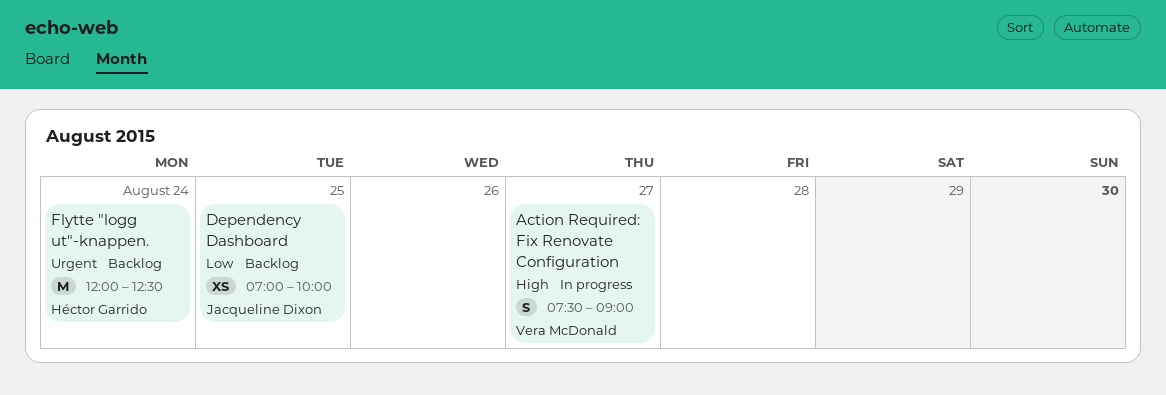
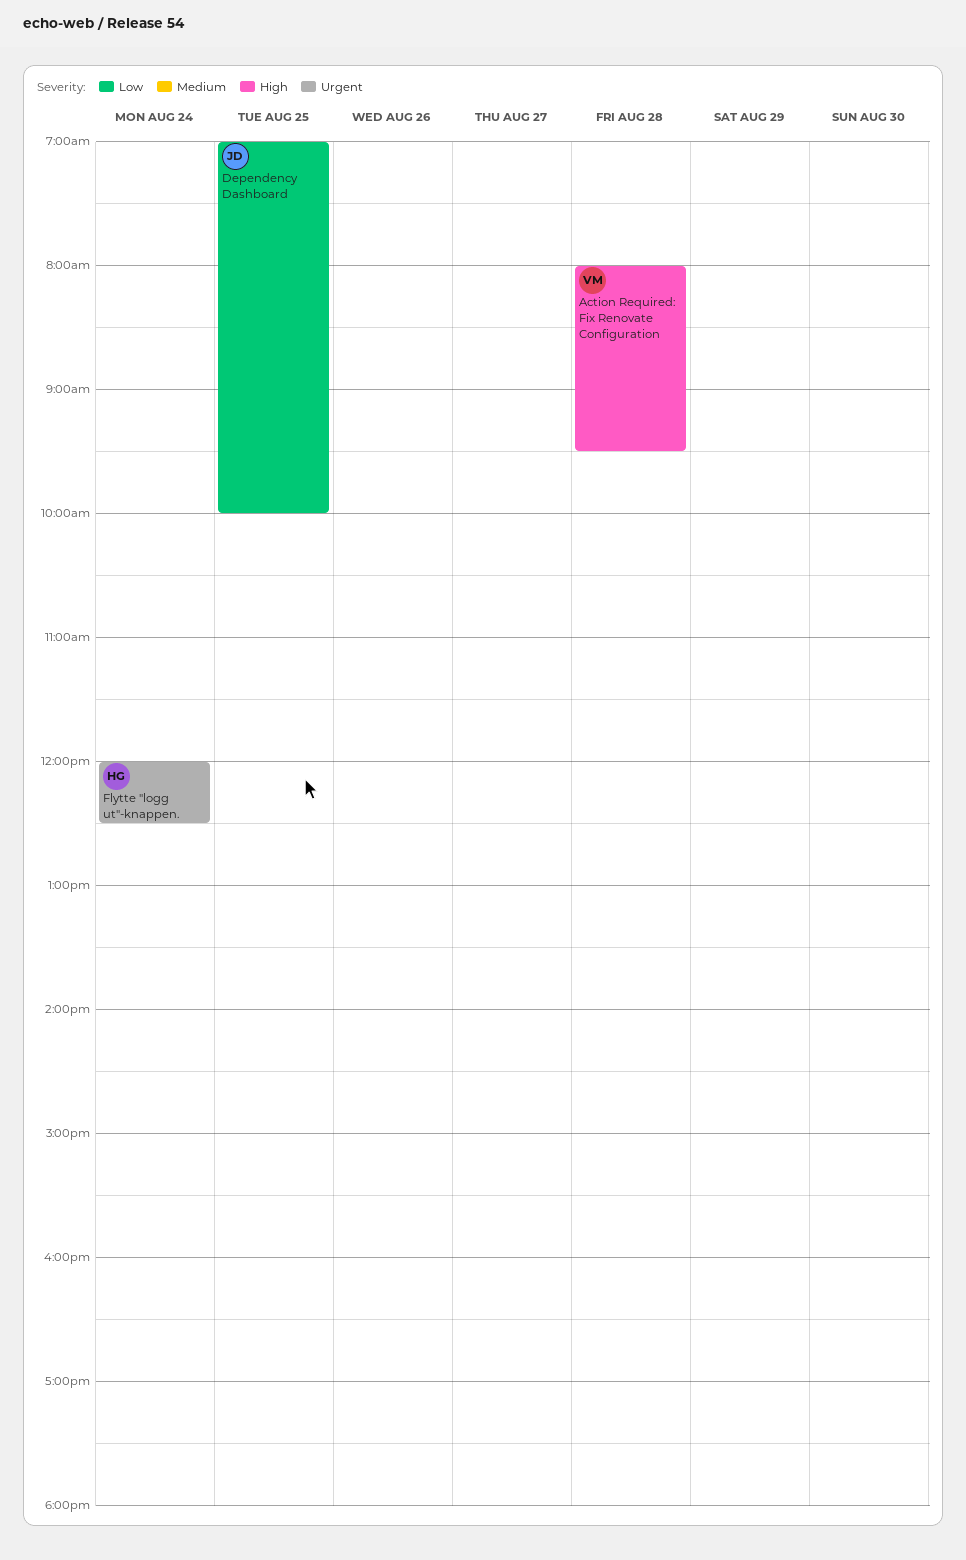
Action Required: Fix Renovate Configuration, day: Aug 27 -> Aug 28
Action Required: Fix Renovate Configuration, begins: 07:30 -> 08:00
Action Required: Fix Renovate Configuration, ends: 09:00 -> 09:30

